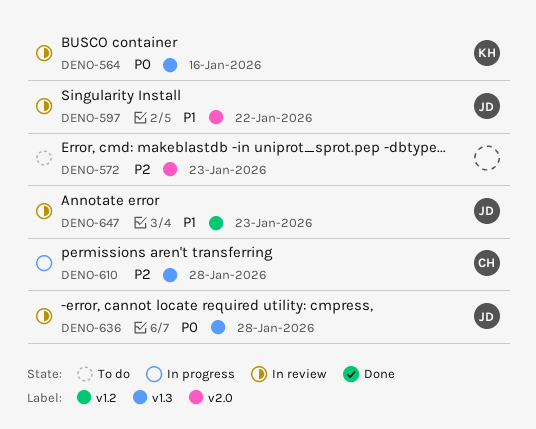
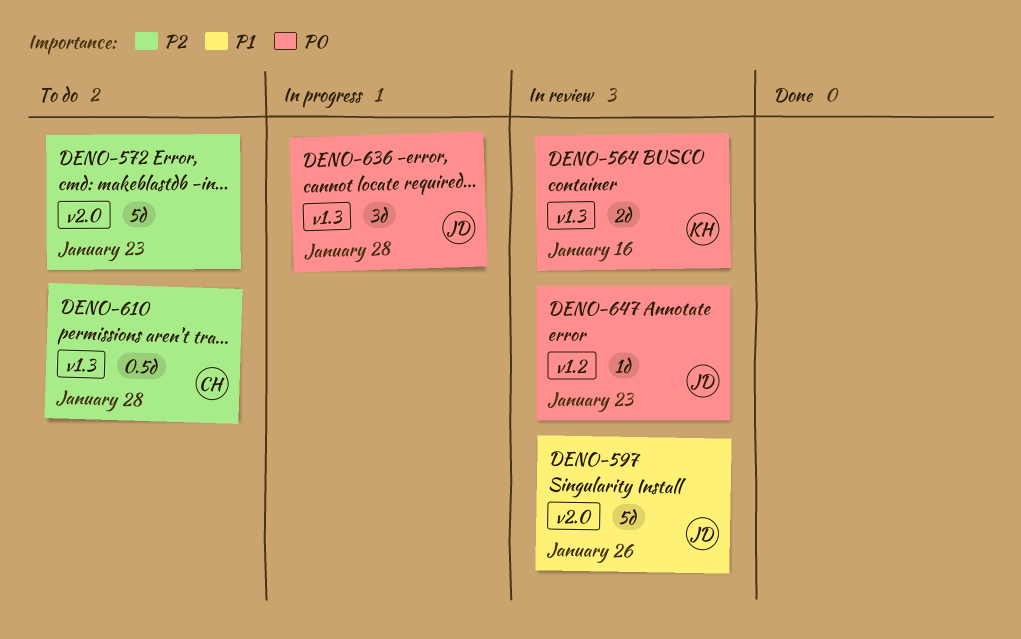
DENO-597, due: Jan 22 -> Jan 26
DENO-610, status: In progress -> To do
DENO-636, status: In review -> In progress
DENO-647, priority: P1 -> P0

